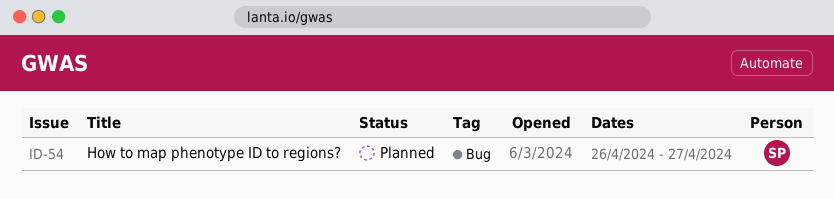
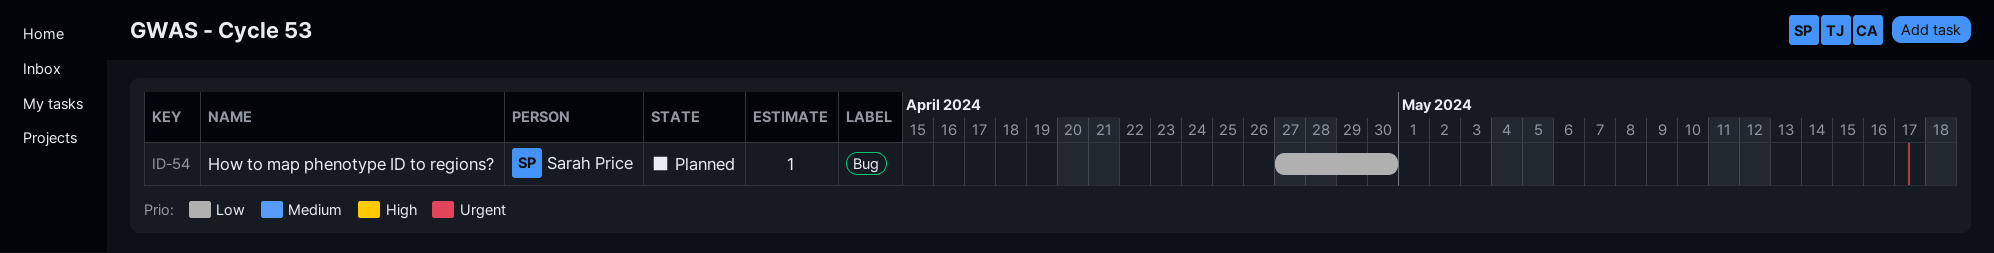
ID-54, start: Apr 26 -> Apr 27
ID-54, due: Apr 27 -> Apr 30

